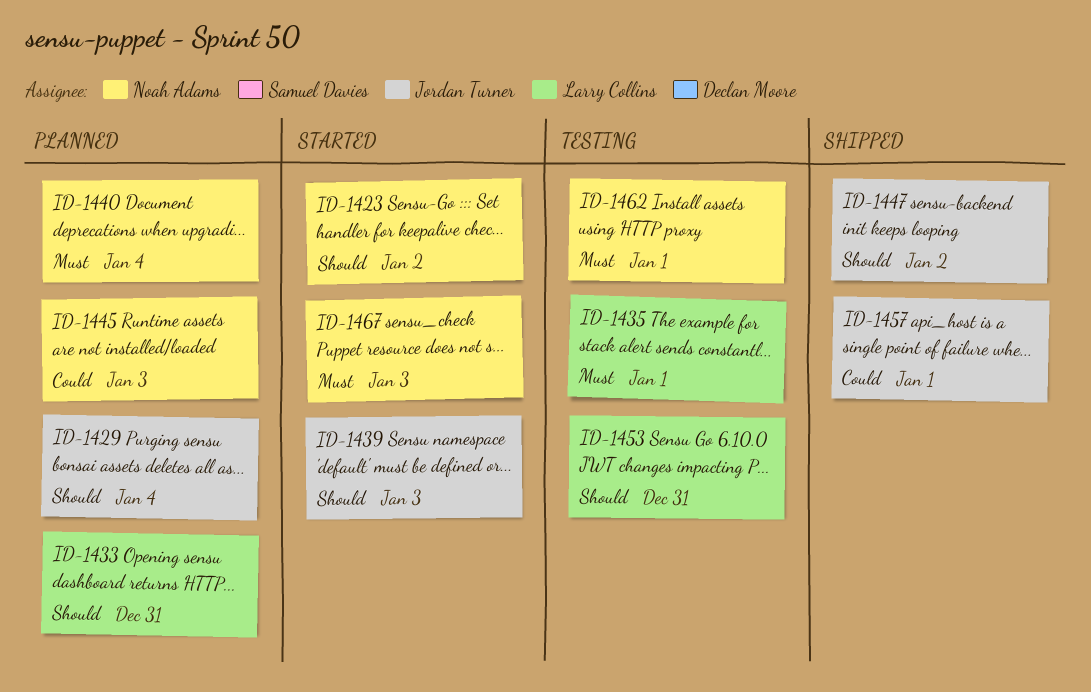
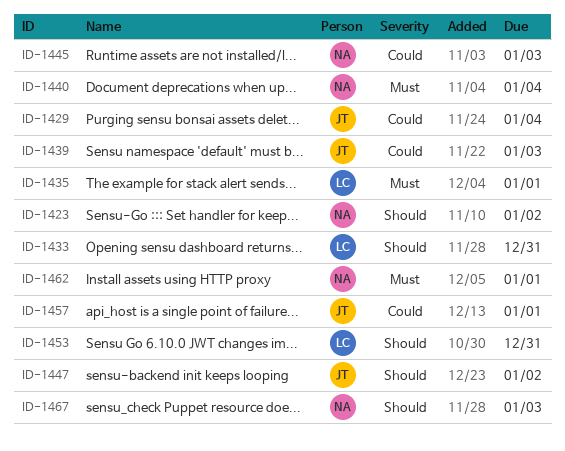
ID-1429, priority: Should -> Could
ID-1439, priority: Should -> Could
ID-1467, priority: Must -> Should

